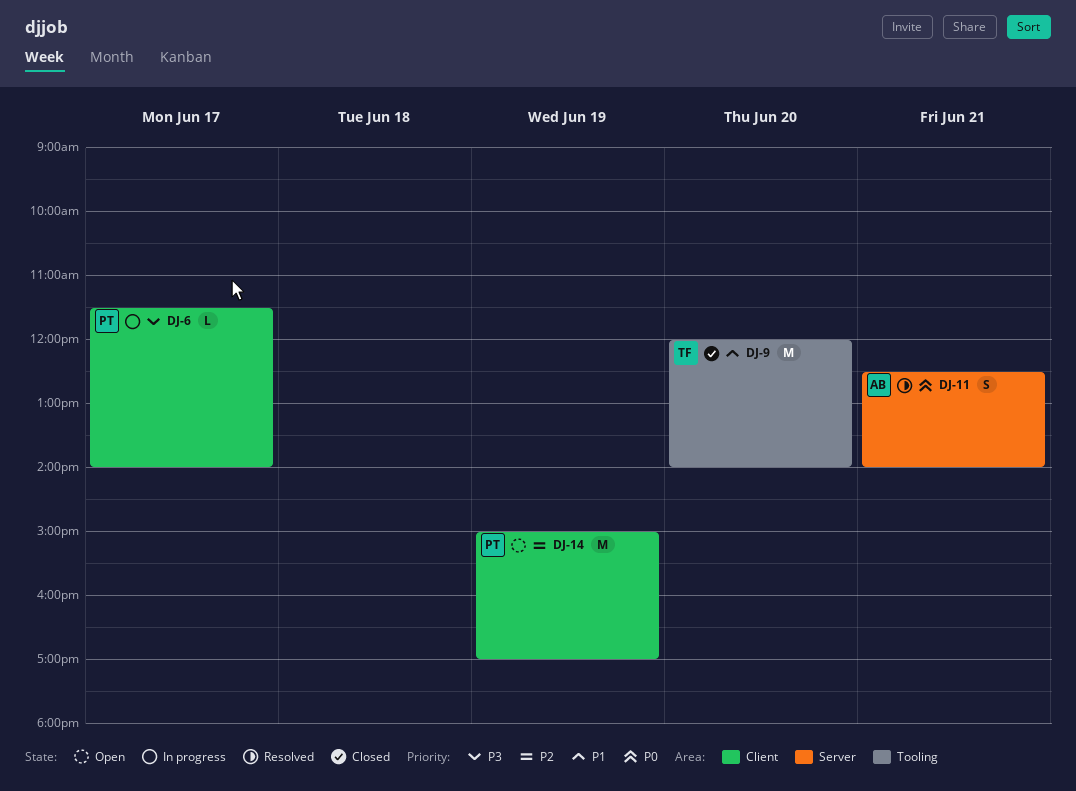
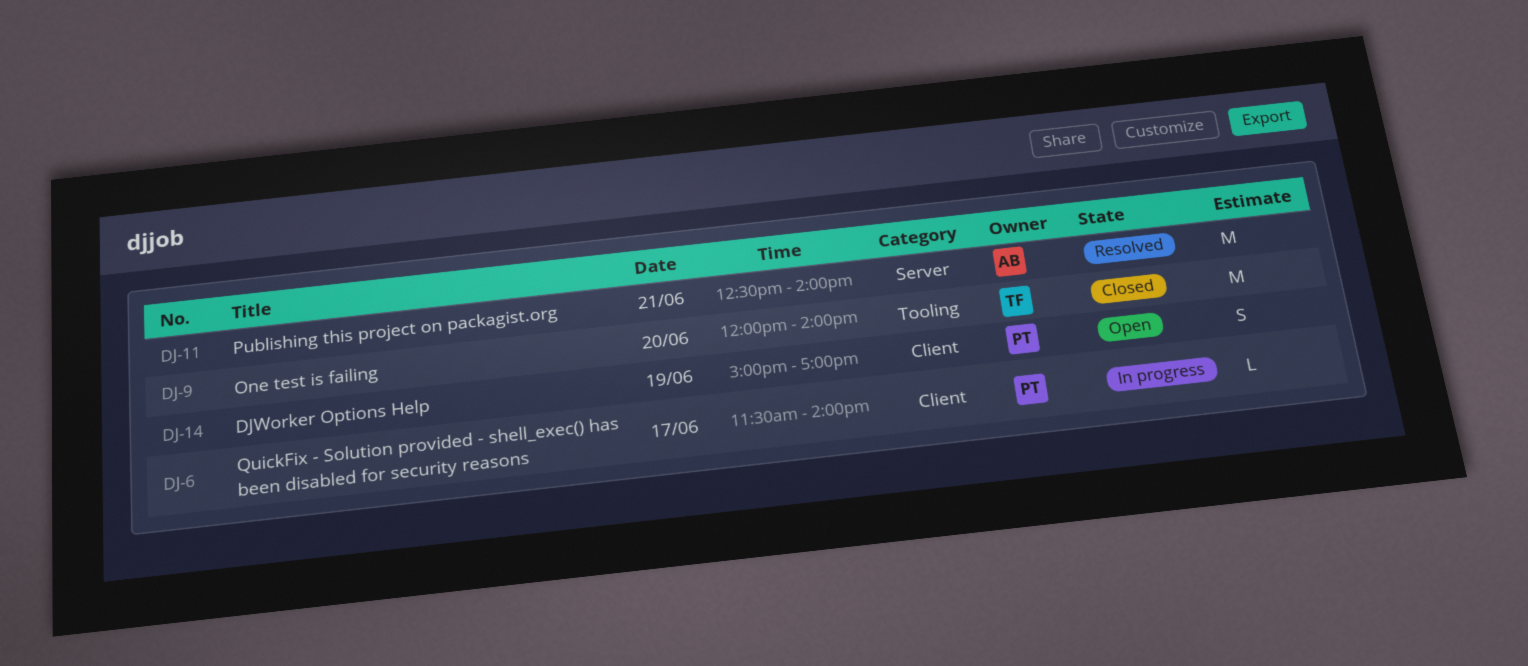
DJ-11, estimate: S -> M
DJ-14, estimate: M -> S

